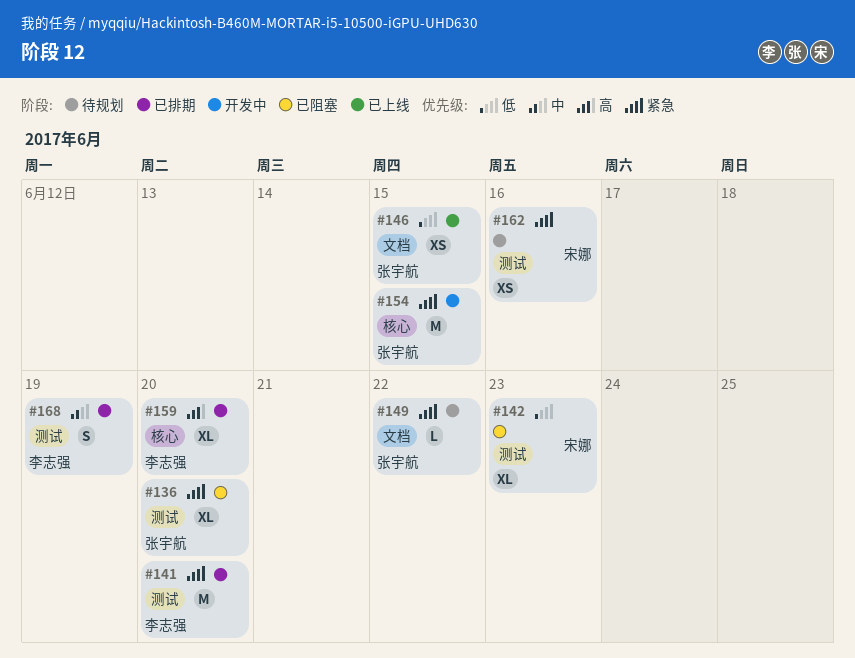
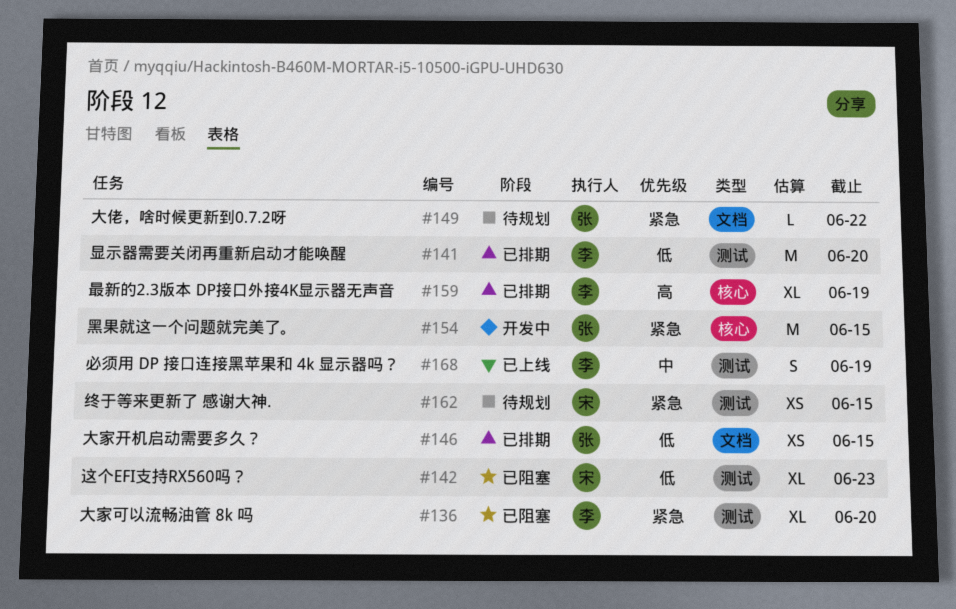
#136, owner: 张宇航 -> 李志强
#141, priority: 紧急 -> 低
#146, status: 已上线 -> 已排期
#159, due: Jun 20 -> Jun 19
#162, due: Jun 16 -> Jun 15
#168, status: 已排期 -> 已上线

